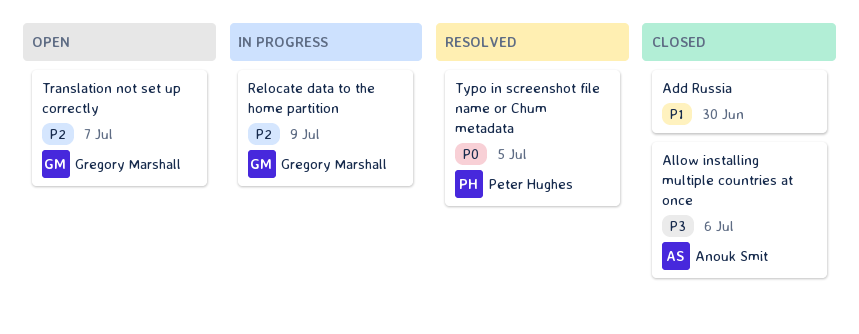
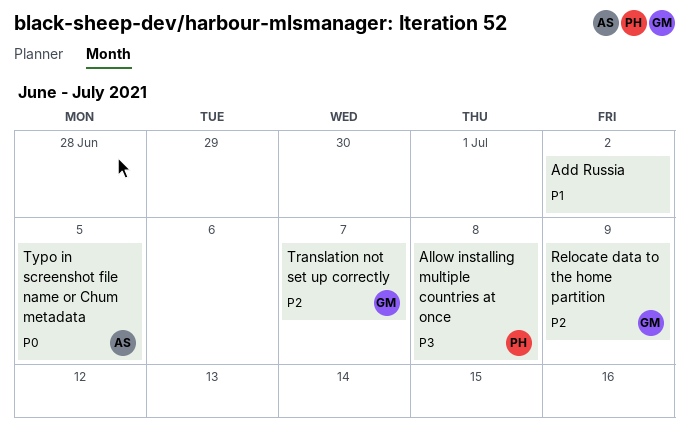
Add Russia, due: Jun 30 -> Jul 2
Allow installing multiple countries at once, owner: Anouk Smit -> Peter Hughes
Allow installing multiple countries at once, due: Jul 6 -> Jul 8
Typo in screenshot file name or Chum metadata, owner: Peter Hughes -> Anouk Smit

